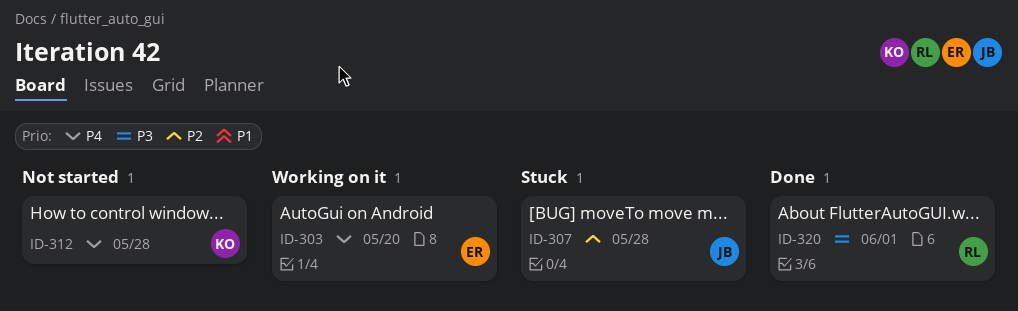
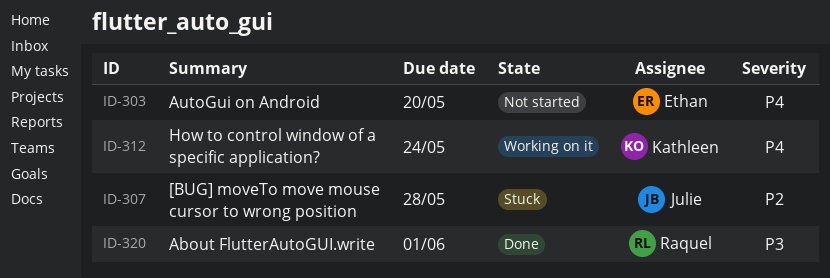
ID-303, status: Working on it -> Not started
ID-312, status: Not started -> Working on it
ID-312, due: May 28 -> May 24

